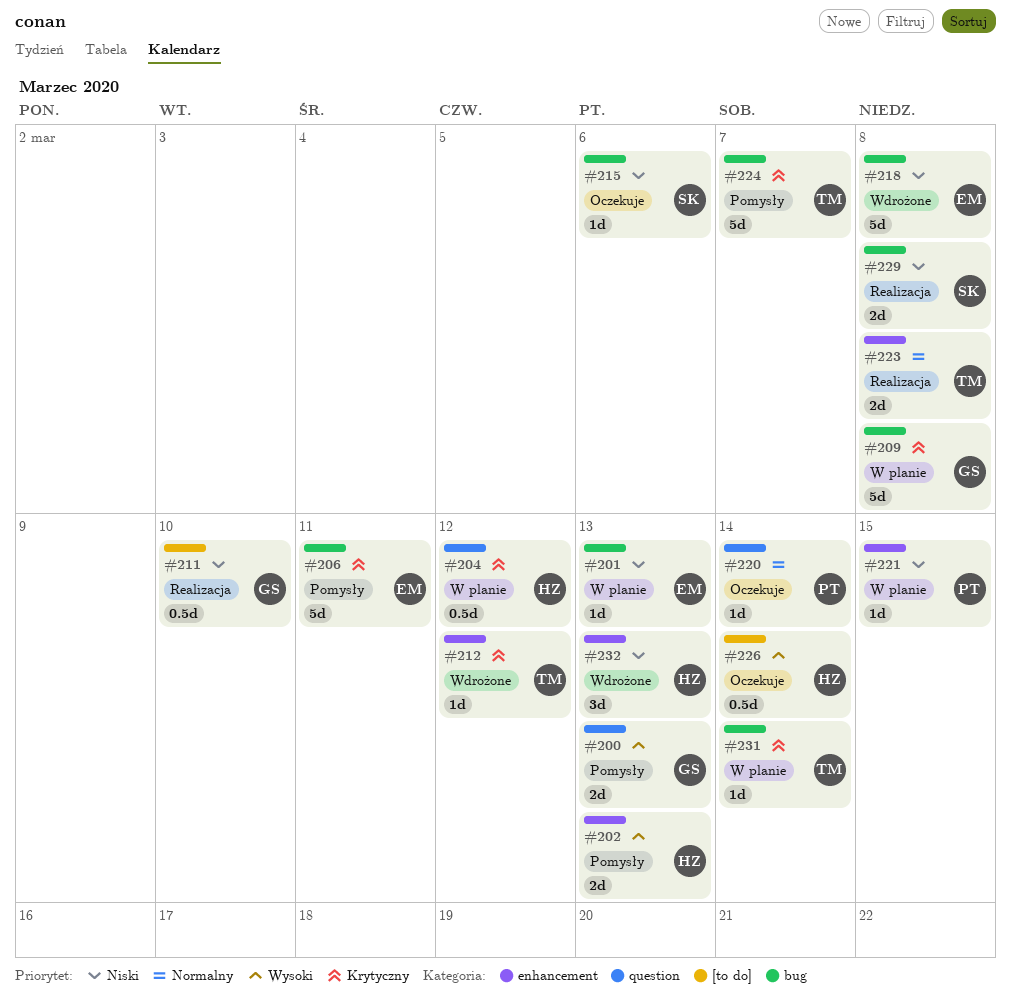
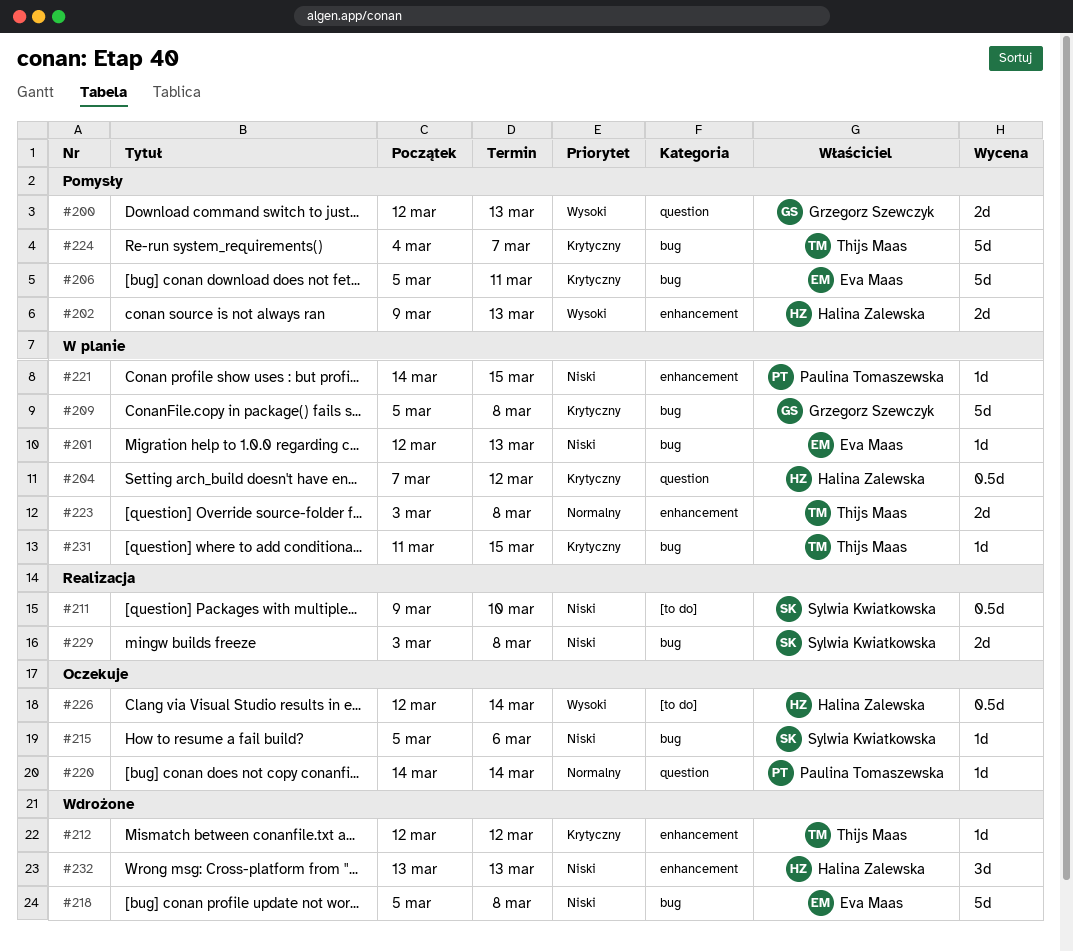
#211, owner: Grzegorz Szewczyk -> Sylwia Kwiatkowska
#223, status: Realizacja -> W planie
#231, due: Mar 14 -> Mar 15

